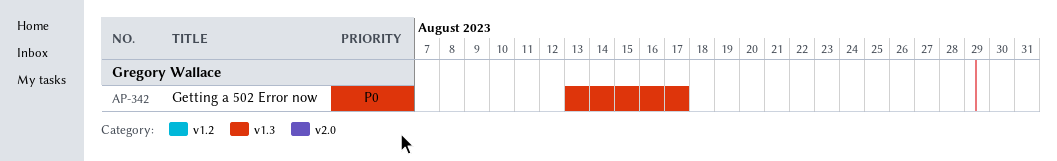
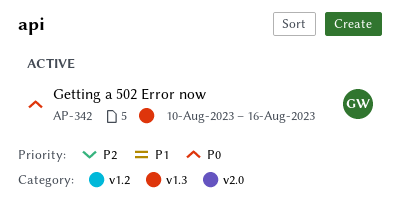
AP-342, start: Aug 13 -> Aug 10
AP-342, due: Aug 17 -> Aug 16

